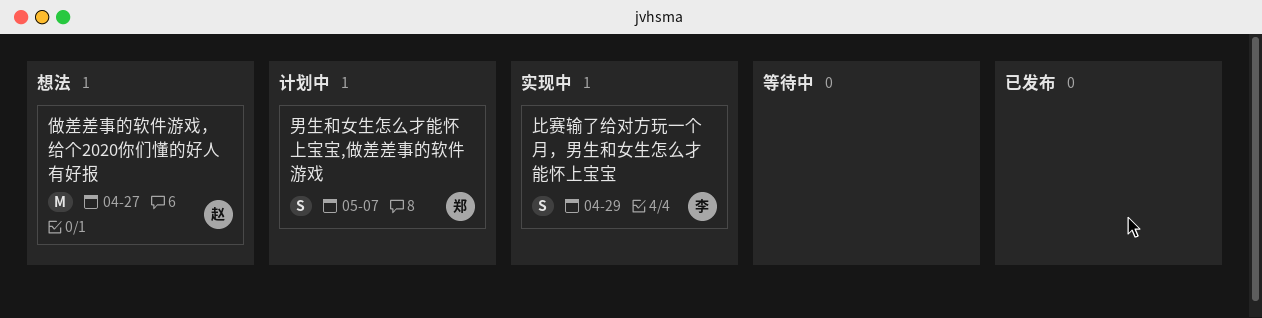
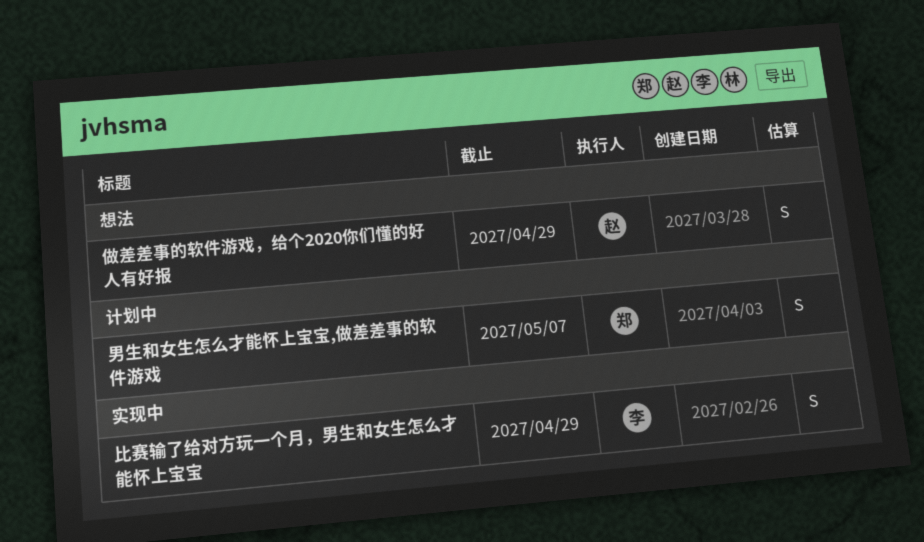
做差差事的软件游戏，给个2020你们懂的好人有好报, estimate: M -> S
做差差事的软件游戏，给个2020你们懂的好人有好报, due: Apr 27 -> Apr 29

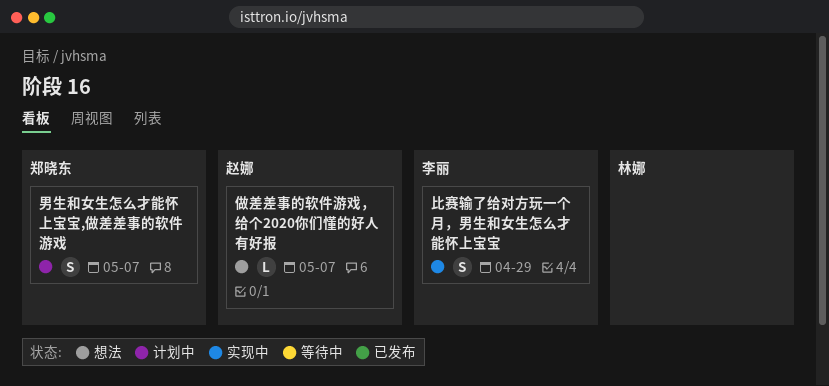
做差差事的软件游戏，给个2020你们懂的好人有好报, estimate: S -> L
做差差事的软件游戏，给个2020你们懂的好人有好报, due: Apr 29 -> May 7

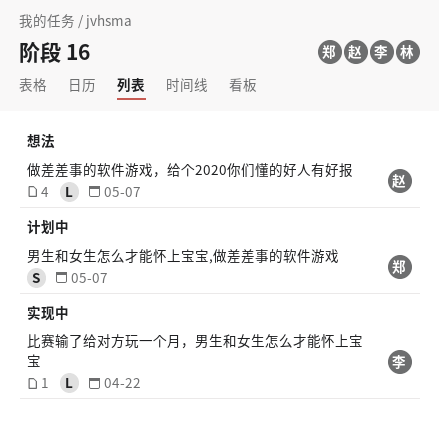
比赛输了给对方玩一个月，男生和女生怎么才能怀上宝宝, estimate: S -> L
比赛输了给对方玩一个月，男生和女生怎么才能怀上宝宝, due: Apr 29 -> Apr 22

